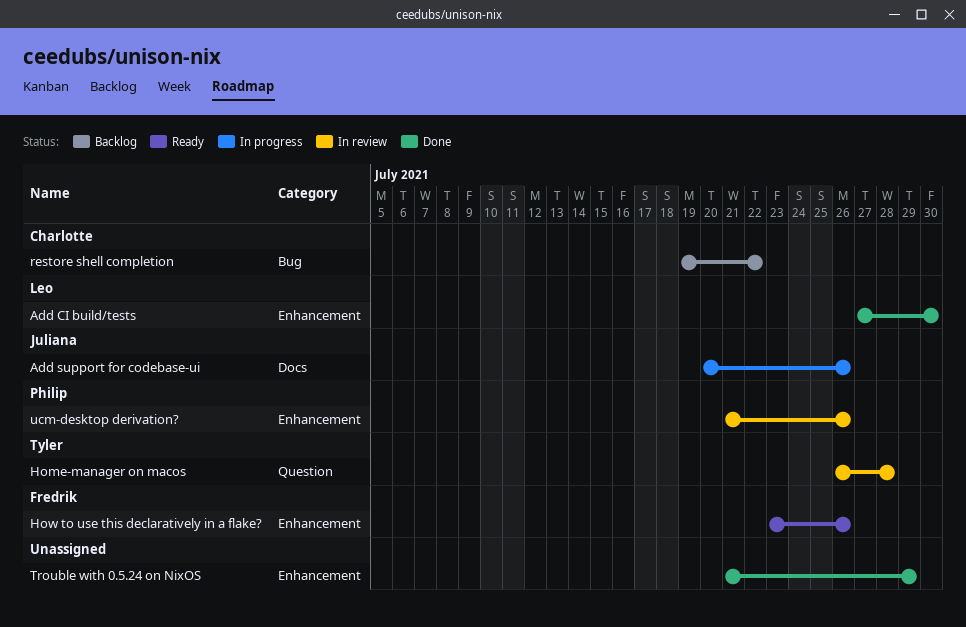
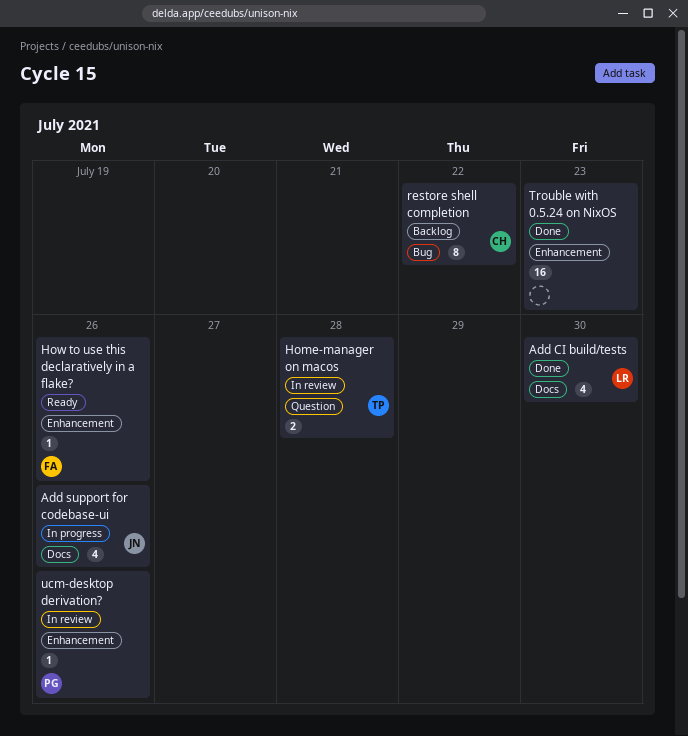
Add CI build/tests, label: Enhancement -> Docs
Trouble with 0.5.24 on NixOS, due: Jul 29 -> Jul 23

